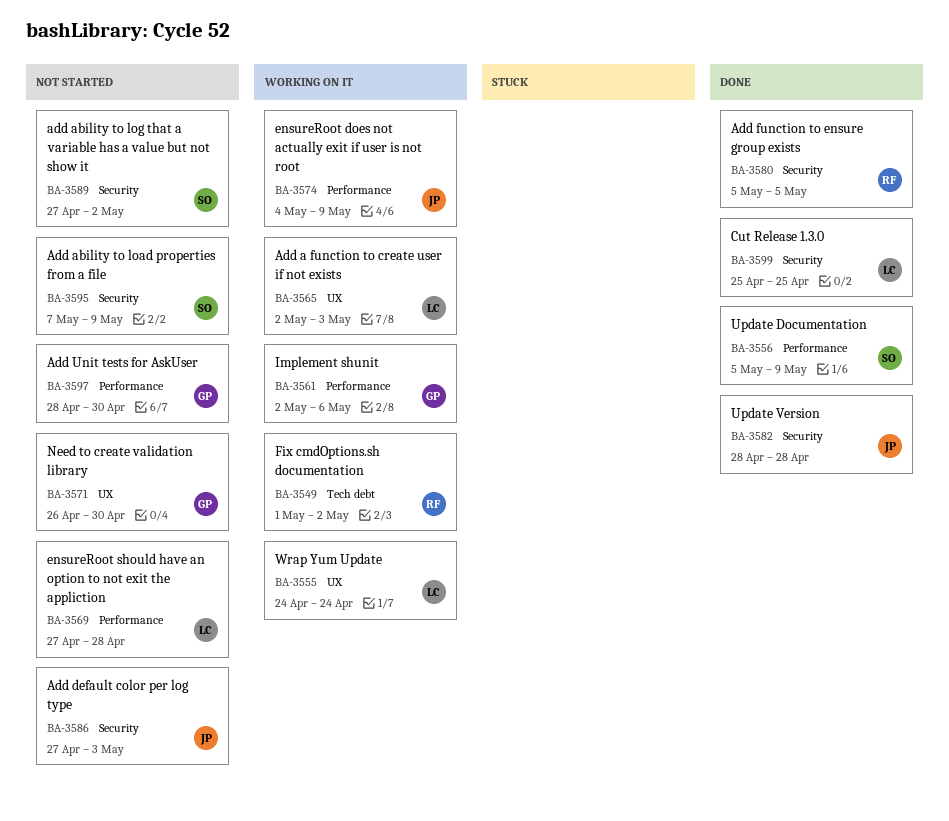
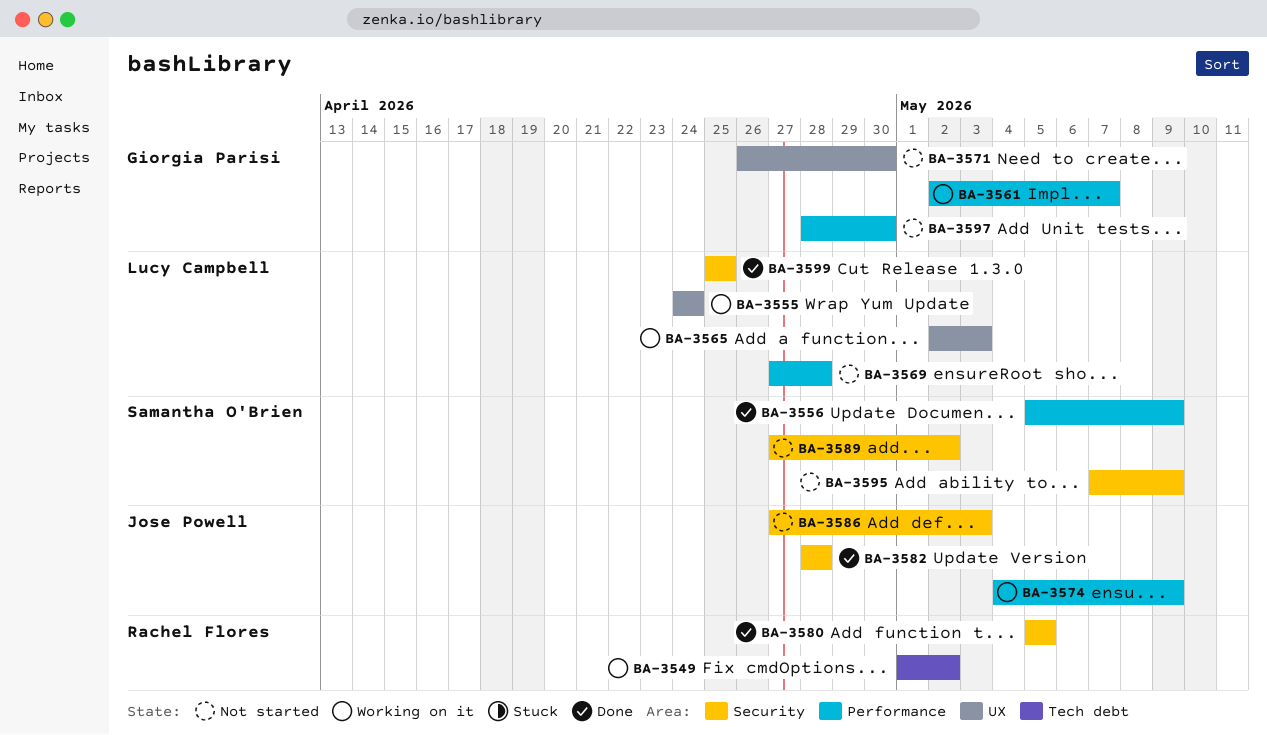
BA-3561, due: May 6 -> May 7

